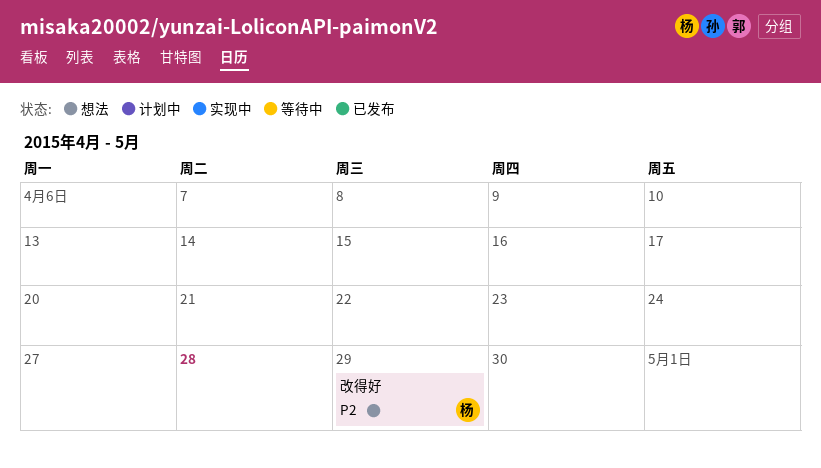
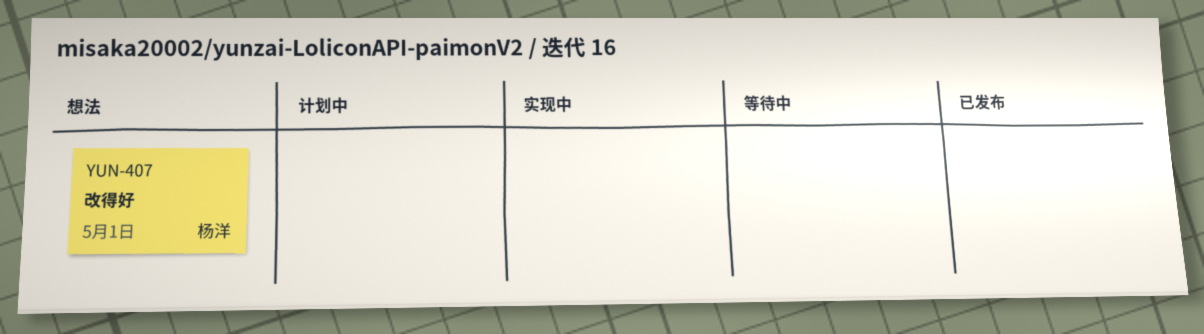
改得好, due: Apr 29 -> May 1

